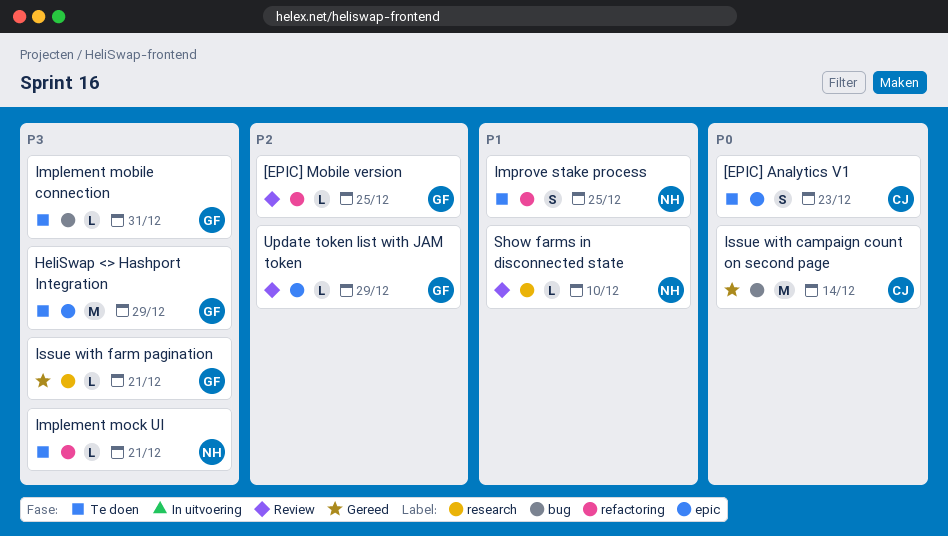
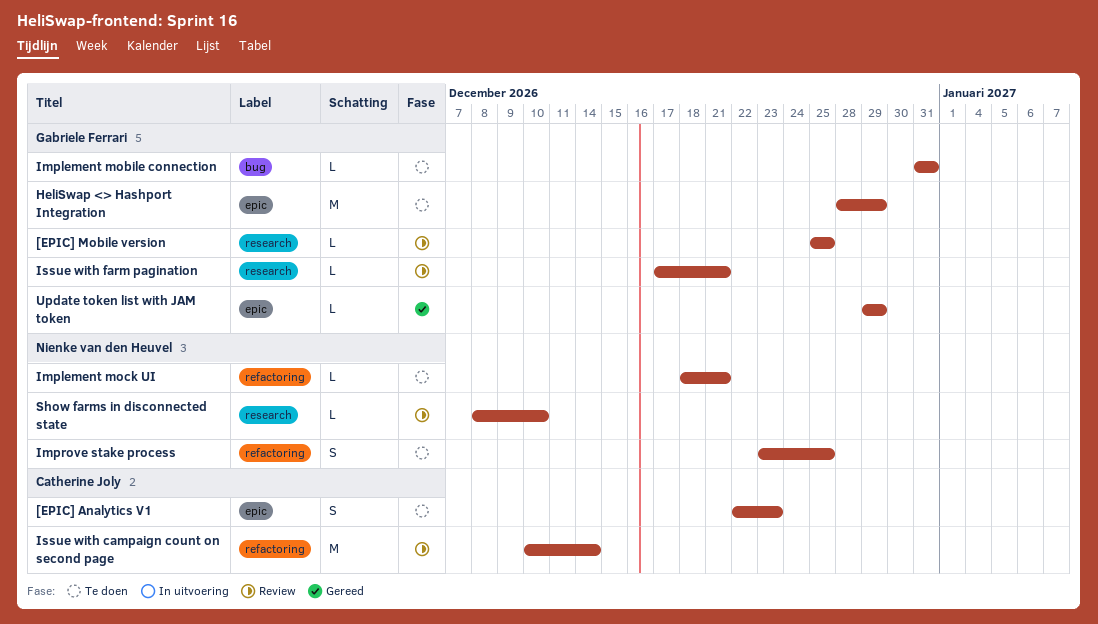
[EPIC] Mobile version, label: refactoring -> research
Issue with campaign count on second page, status: Gereed -> Review
Issue with campaign count on second page, label: bug -> refactoring
Issue with farm pagination, status: Gereed -> Review
Update token list with JAM token, status: Review -> Gereed

